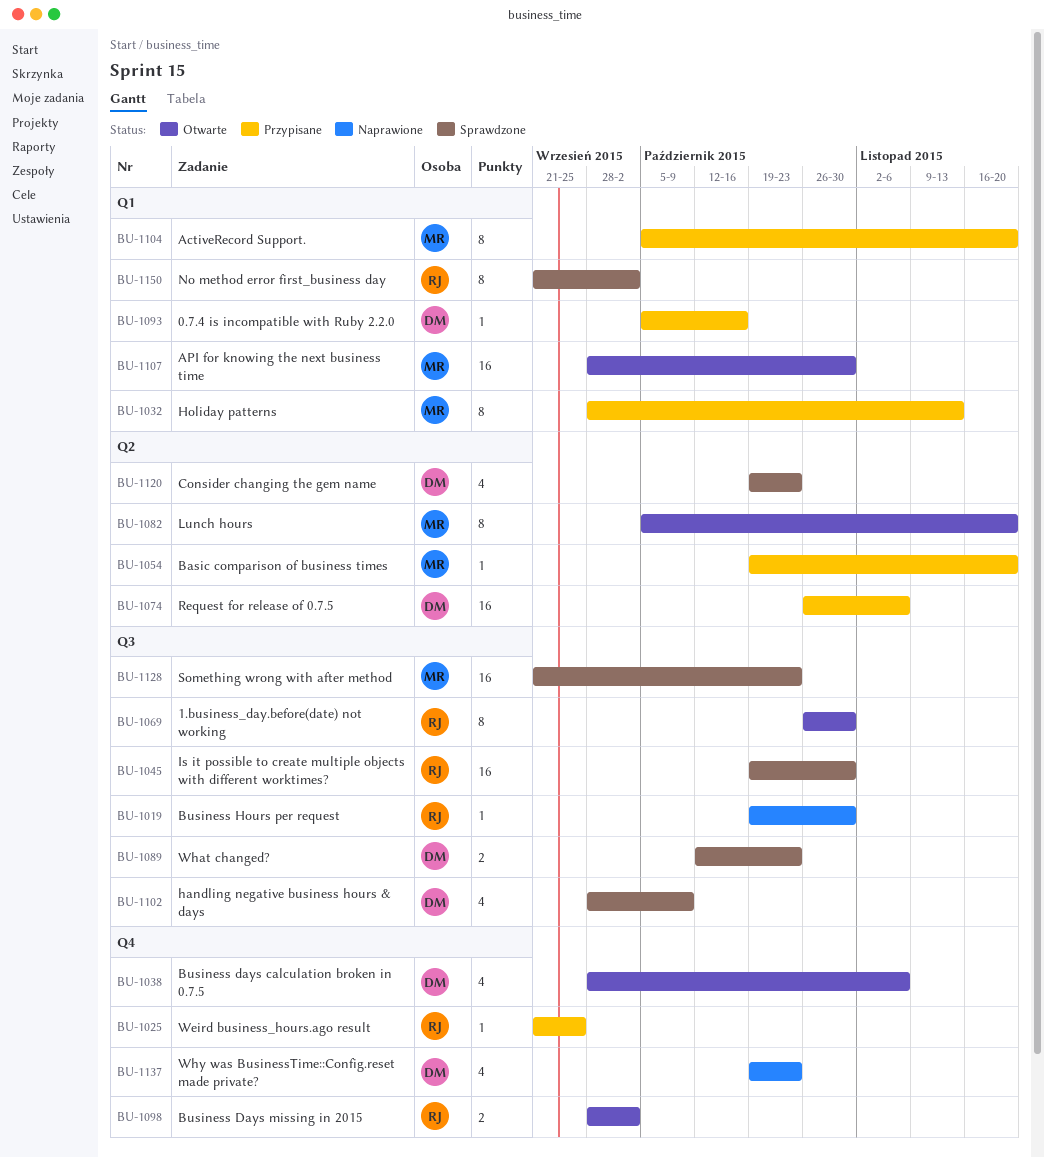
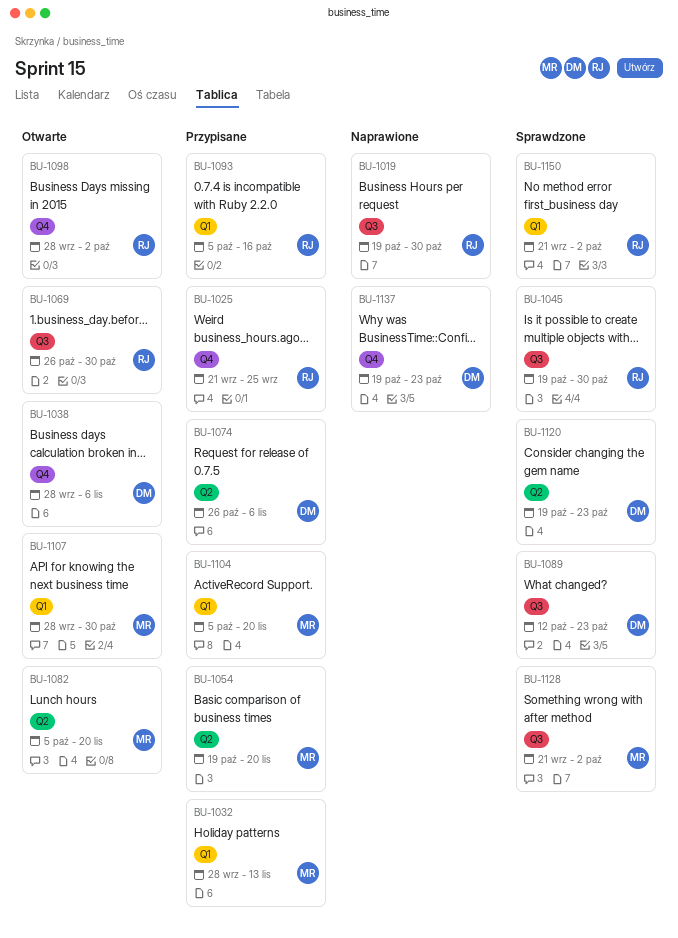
BU-1093, owner: DM -> RJ
BU-1102: present -> none
BU-1128, due: Oct 23 -> Oct 2

